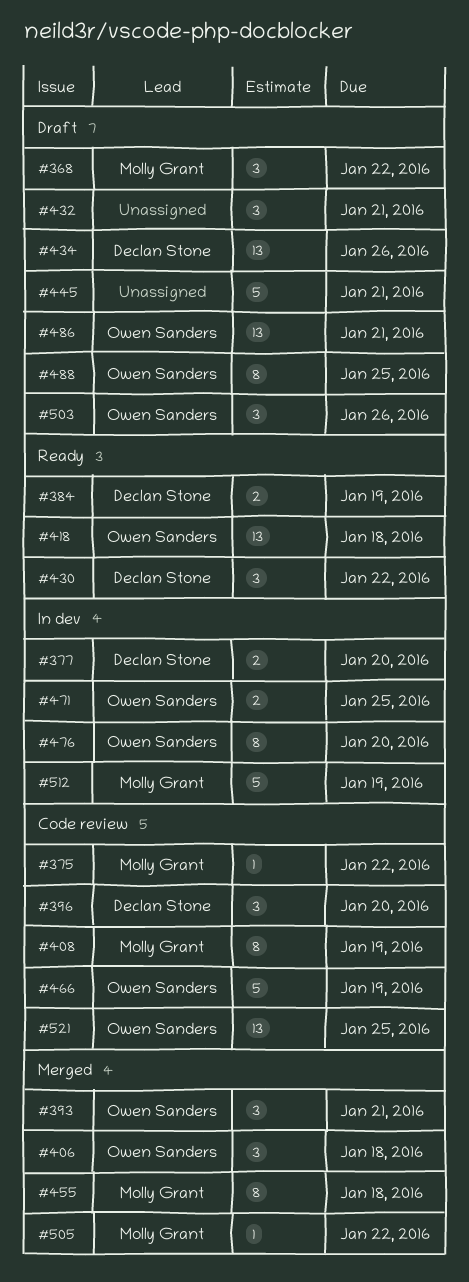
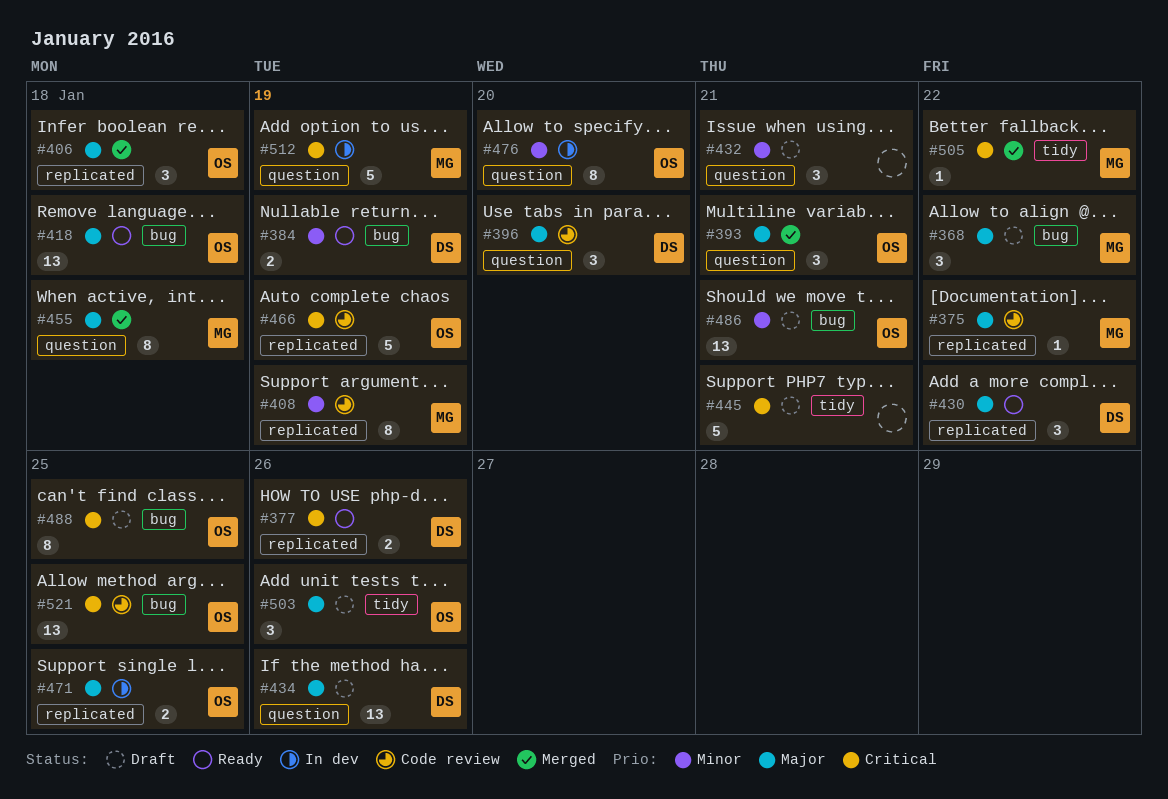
#377, status: In dev -> Ready
#377, due: Jan 20 -> Jan 26

